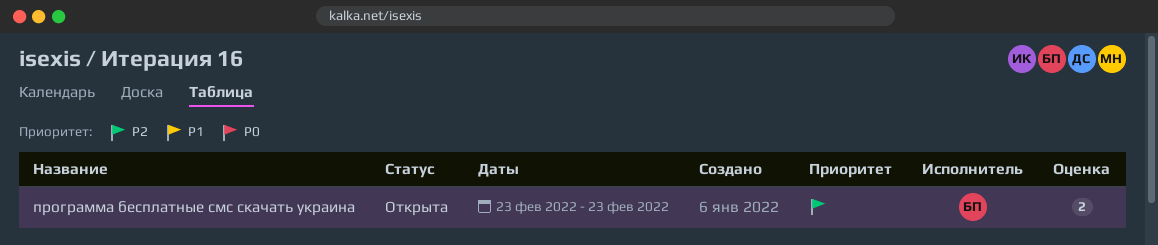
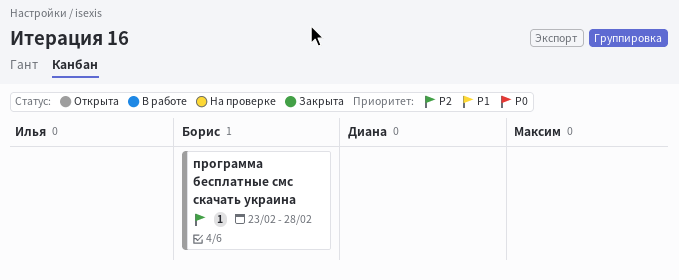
программа бесплатные смс скачать украина, estimate: 2 -> 1
программа бесплатные смс скачать украина, due: Feb 23 -> Feb 28

